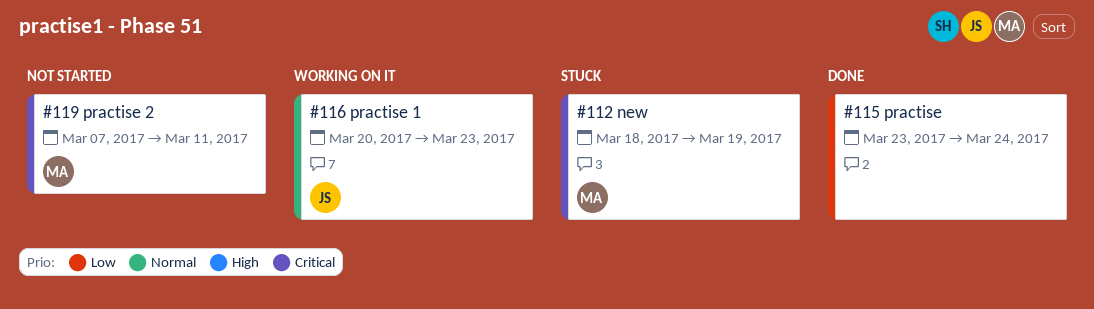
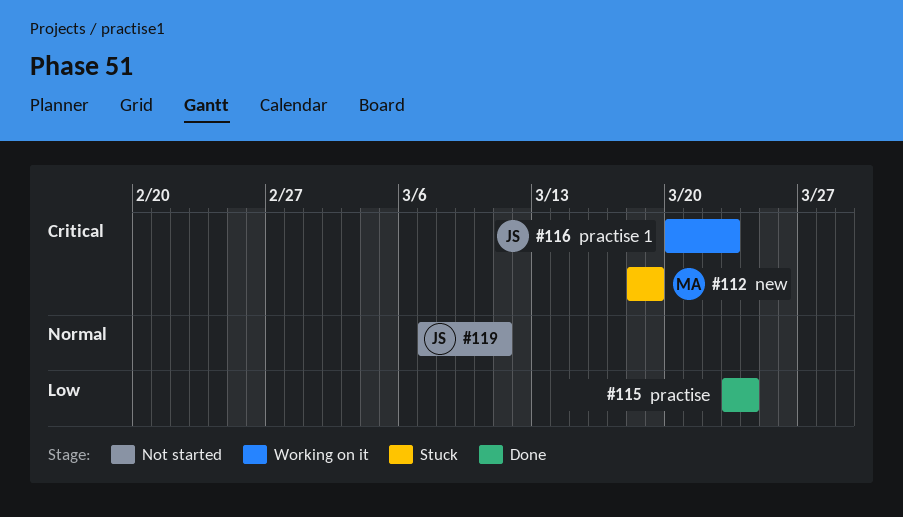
#116, priority: Normal -> Critical
#119, owner: MA -> JS
#119, priority: Critical -> Normal

